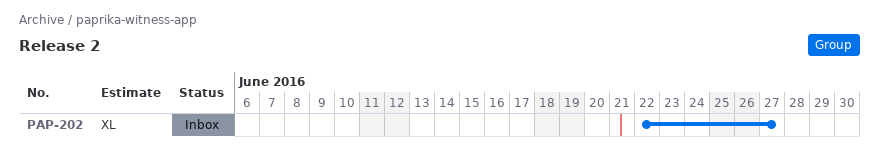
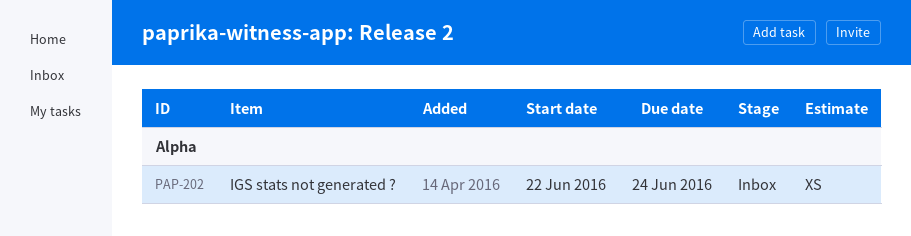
PAP-202, estimate: XL -> XS
PAP-202, due: Jun 27 -> Jun 24

